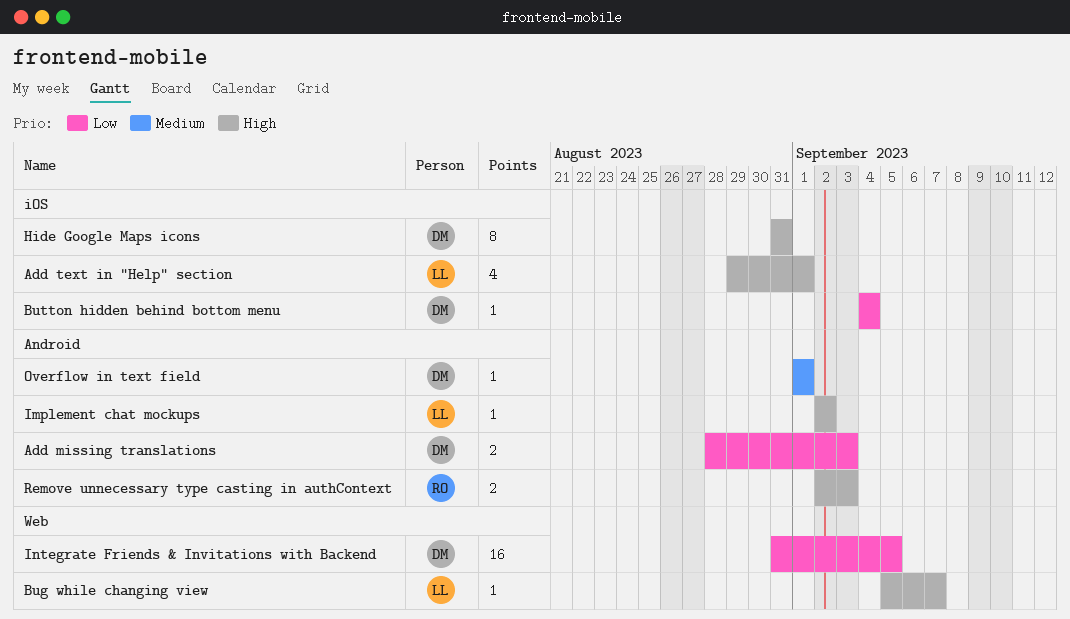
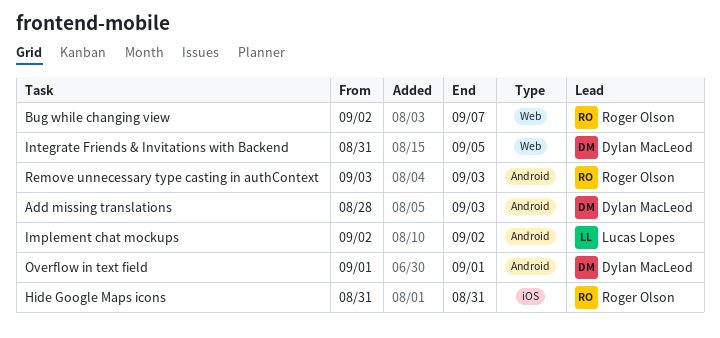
Add text in "Help" section: present -> none
Bug while changing view, owner: Lucas Lopes -> Roger Olson
Bug while changing view, start: Sep 5 -> Sep 2
Button hidden behind bottom menu: present -> none
Hide Google Maps icons, owner: Dylan MacLeod -> Roger Olson
Remove unnecessary type casting in authContext, start: Sep 2 -> Sep 3

